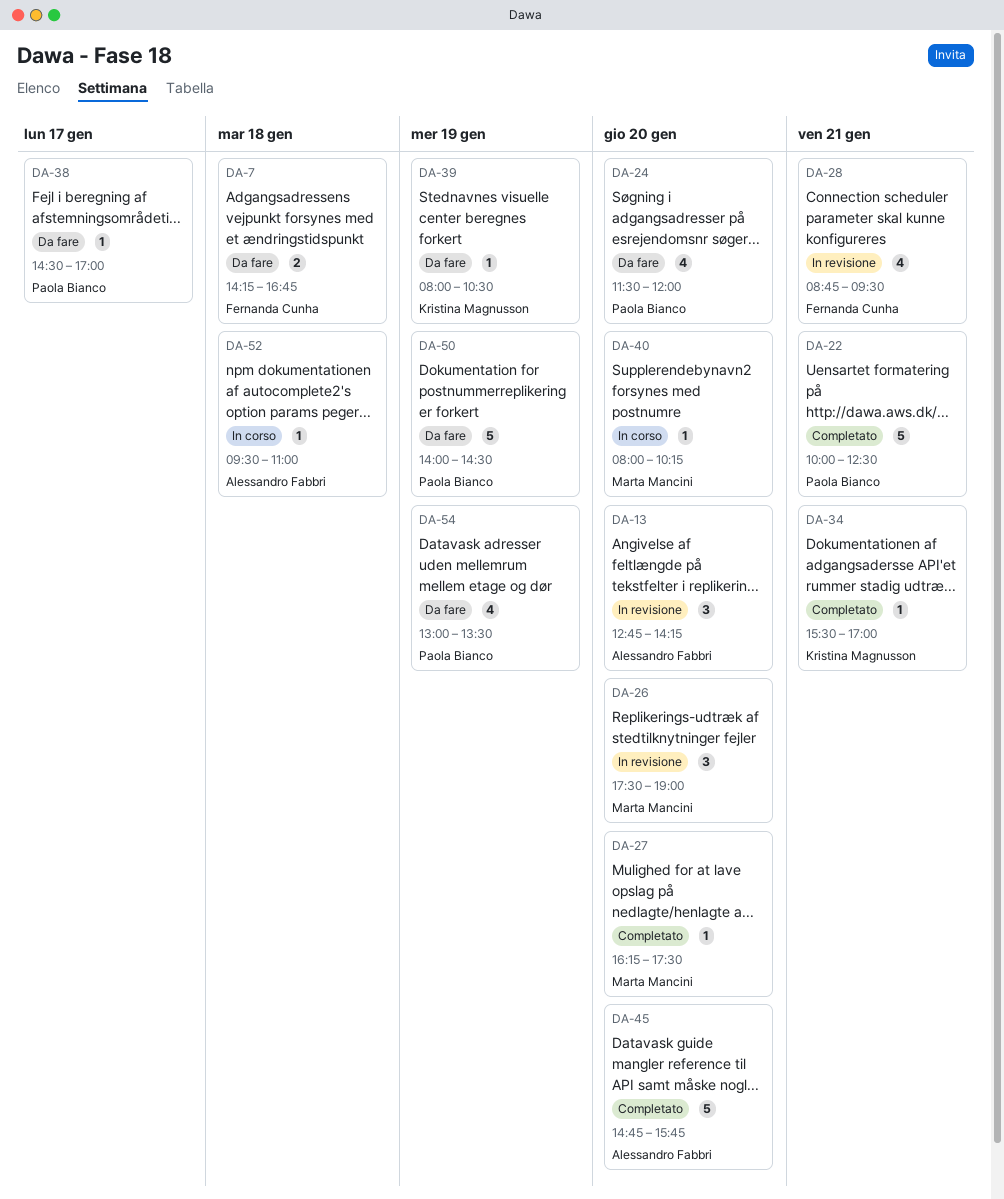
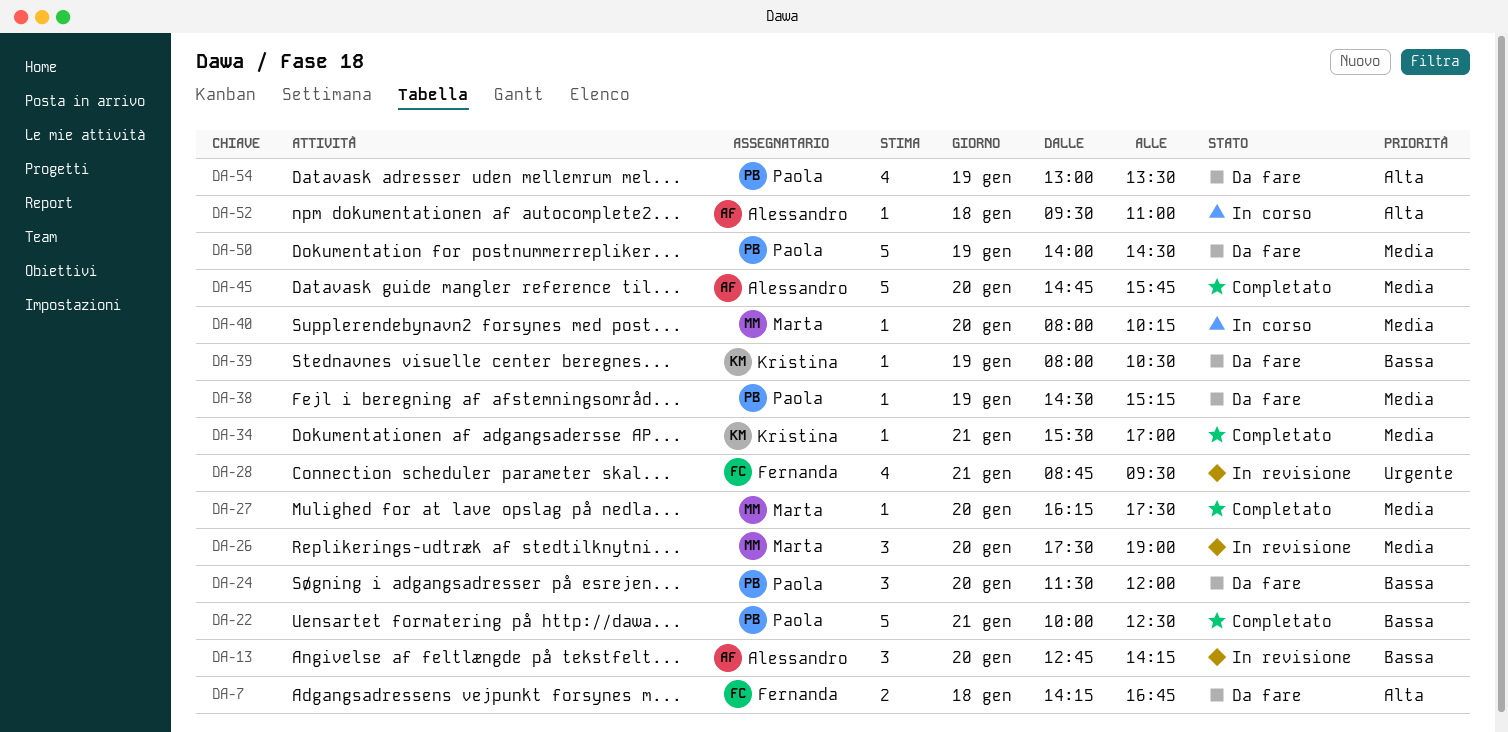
DA-24, estimate: 4 -> 3
DA-38, day: Jan 17 -> Jan 19
DA-38, ends: 17:00 -> 15:15

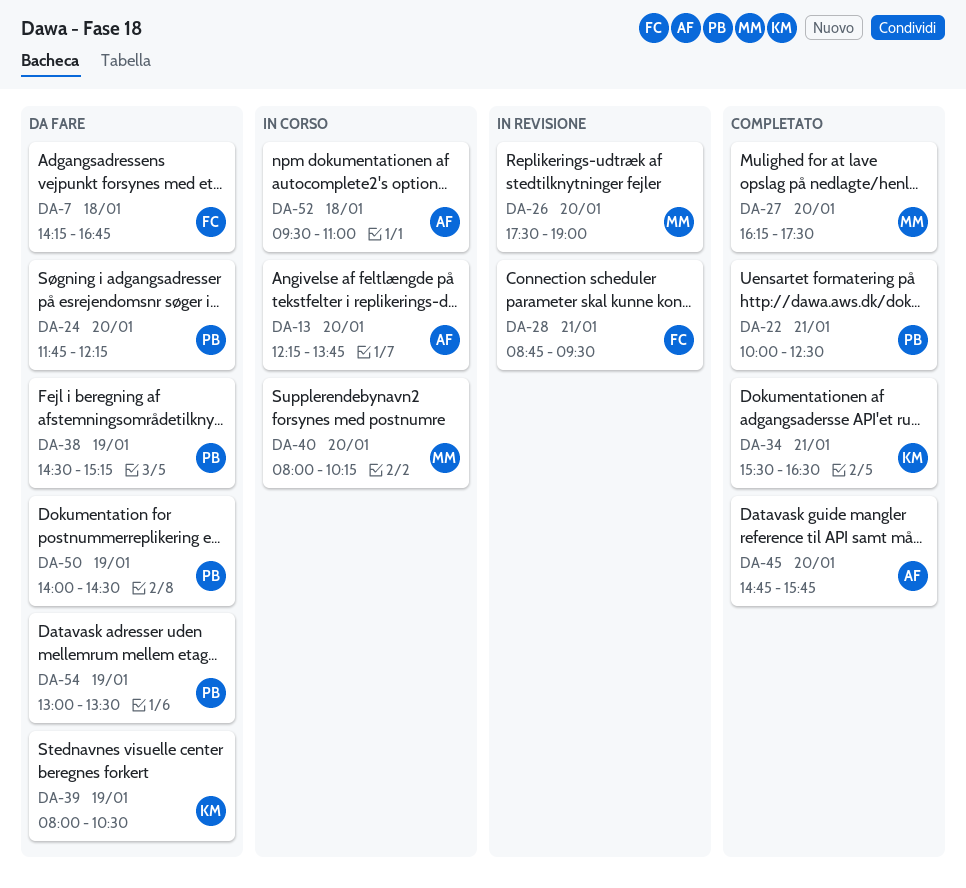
DA-13, status: In revisione -> In corso
DA-13, begins: 12:45 -> 12:15
DA-13, ends: 14:15 -> 13:45
DA-24, begins: 11:30 -> 11:45
DA-24, ends: 12:00 -> 12:15
DA-34, ends: 17:00 -> 16:30

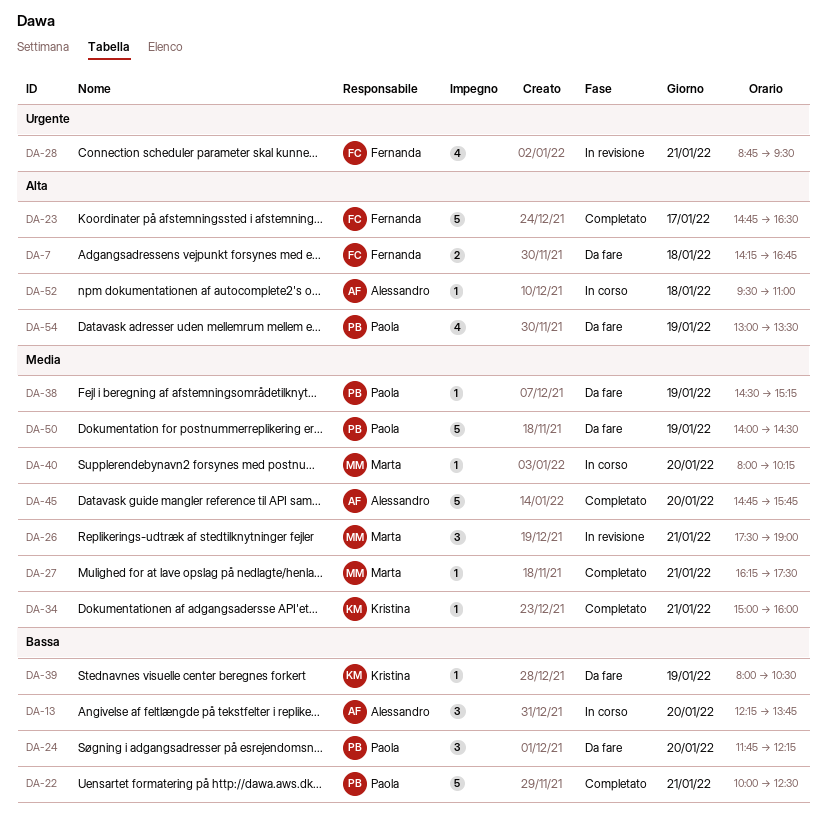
DA-23: none -> present
DA-26, day: Jan 20 -> Jan 21
DA-27, day: Jan 20 -> Jan 21
DA-34, begins: 15:30 -> 15:00
DA-34, ends: 16:30 -> 16:00

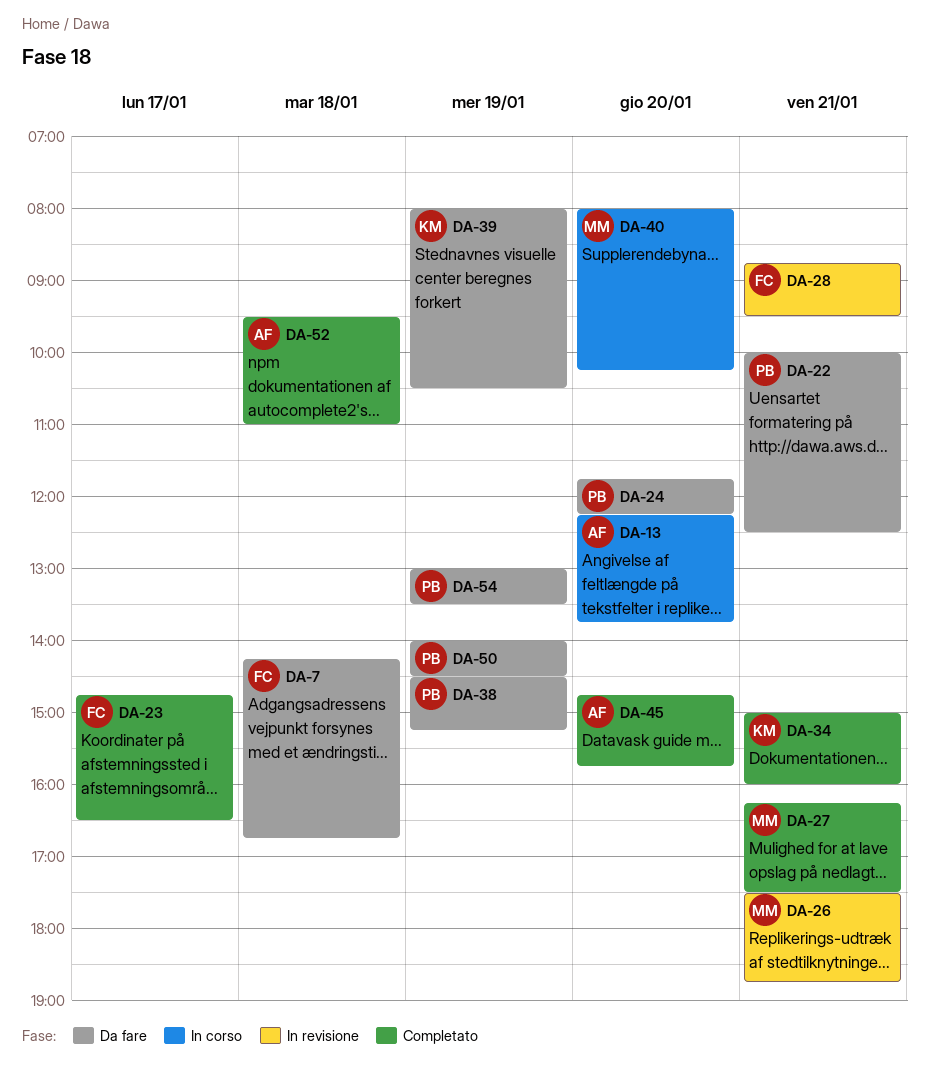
DA-22, status: Completato -> Da fare
DA-26, ends: 19:00 -> 18:45
DA-52, status: In corso -> Completato

